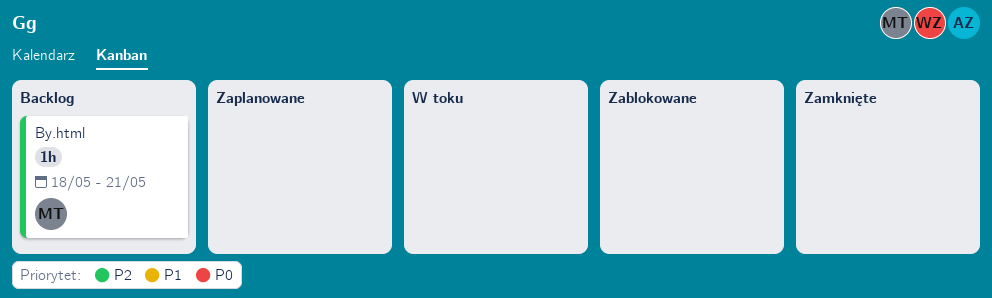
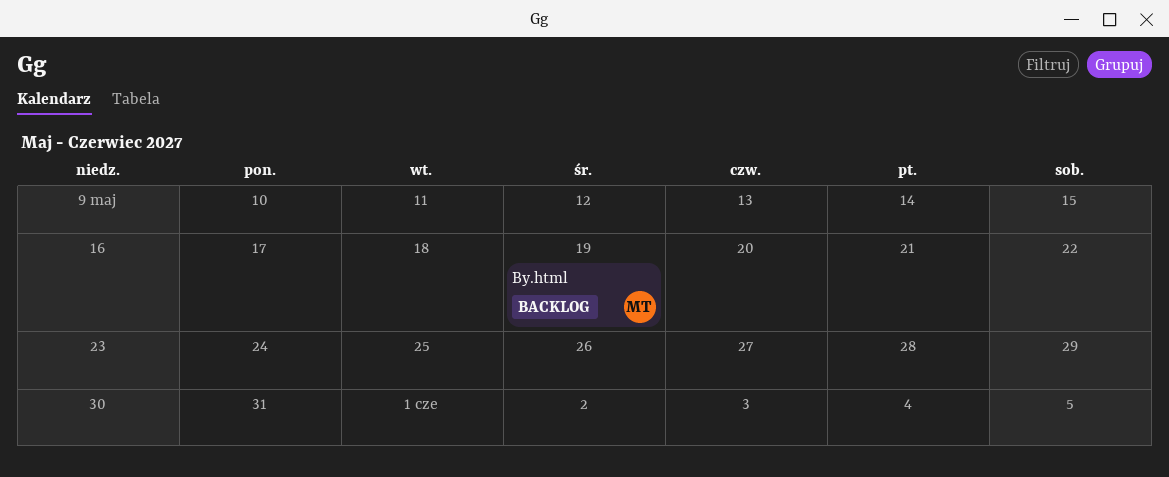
By.html, due: May 21 -> May 19

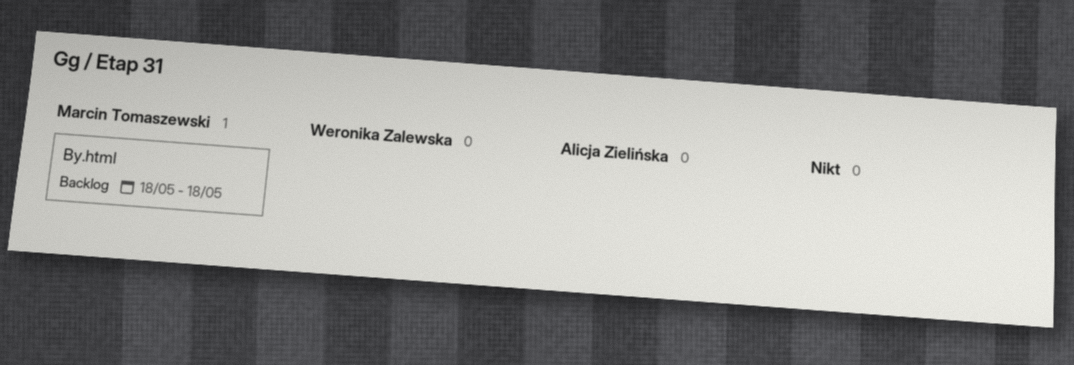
By.html, due: May 19 -> May 18

